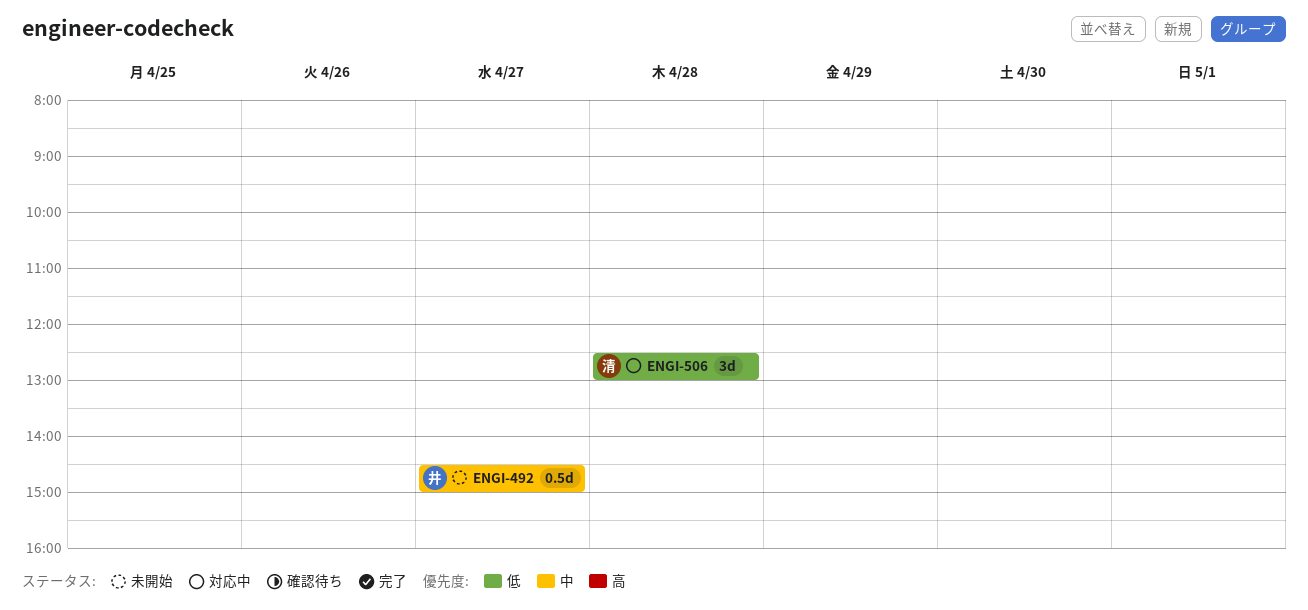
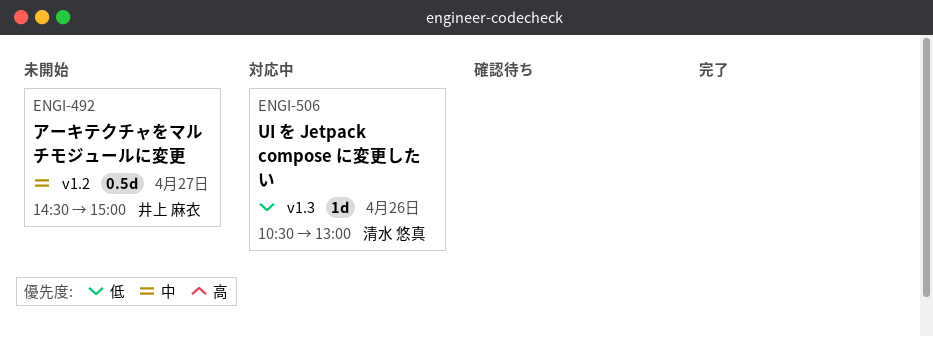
ENGI-506, estimate: 3d -> 1d
ENGI-506, day: Apr 28 -> Apr 26
ENGI-506, begins: 12:30 -> 10:30

